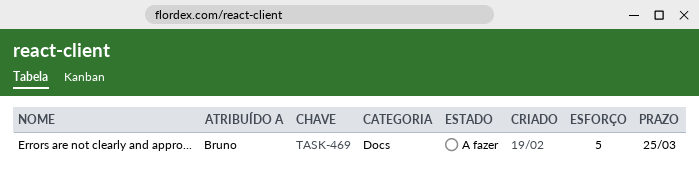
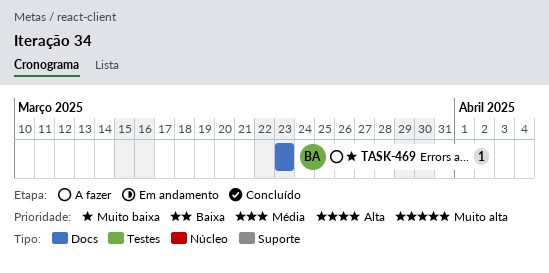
TASK-469, estimate: 5 -> 1
TASK-469, due: Mar 25 -> Mar 23

